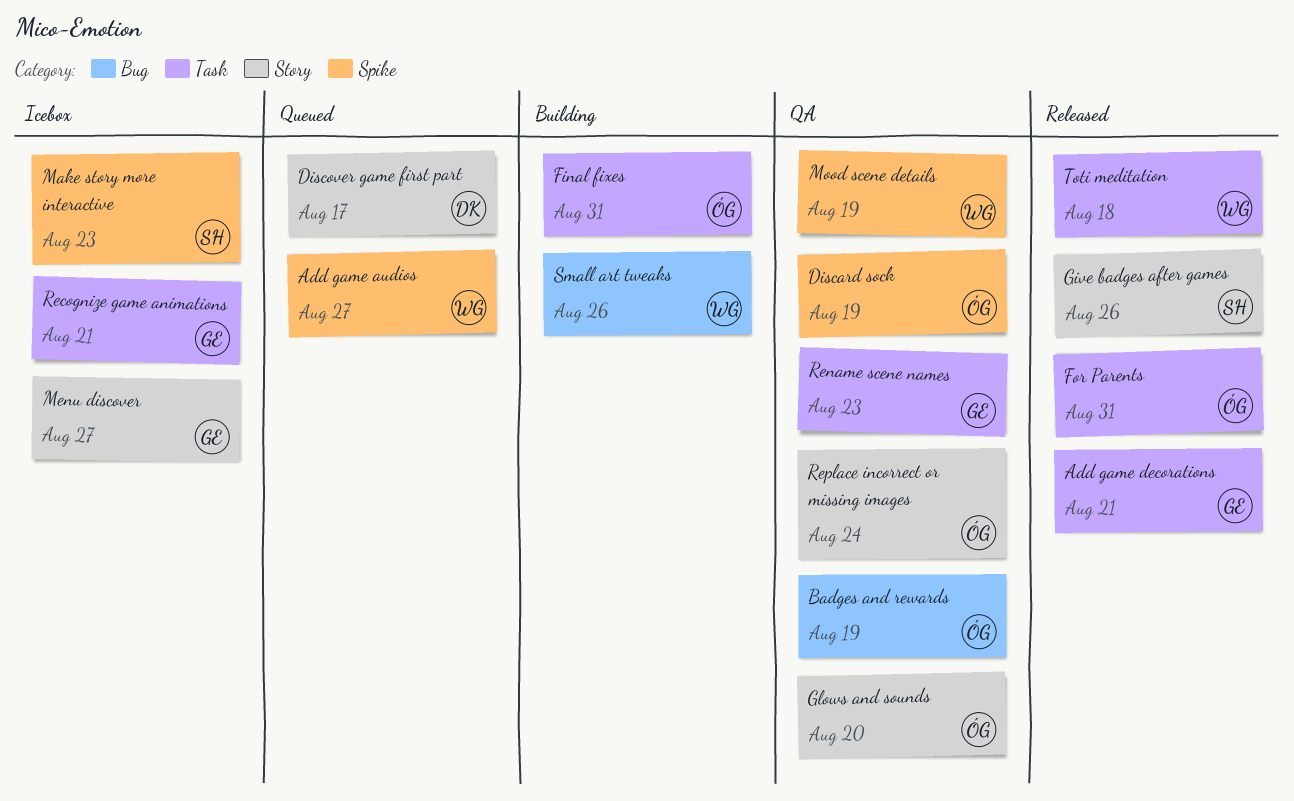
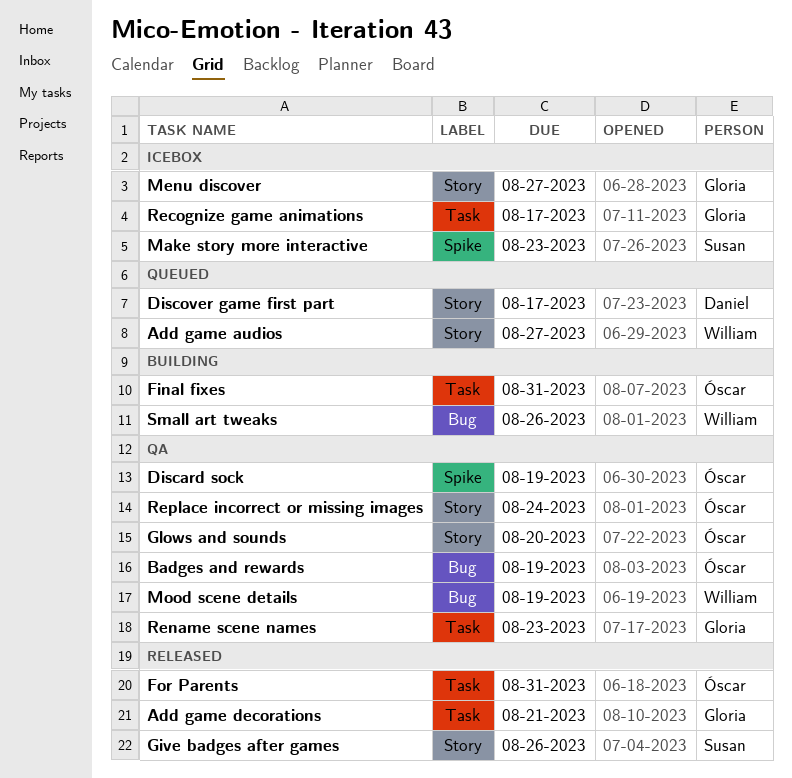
Add game audios, label: Spike -> Story
Mood scene details, label: Spike -> Bug
Recognize game animations, due: Aug 21 -> Aug 17
Toti meditation: present -> none

